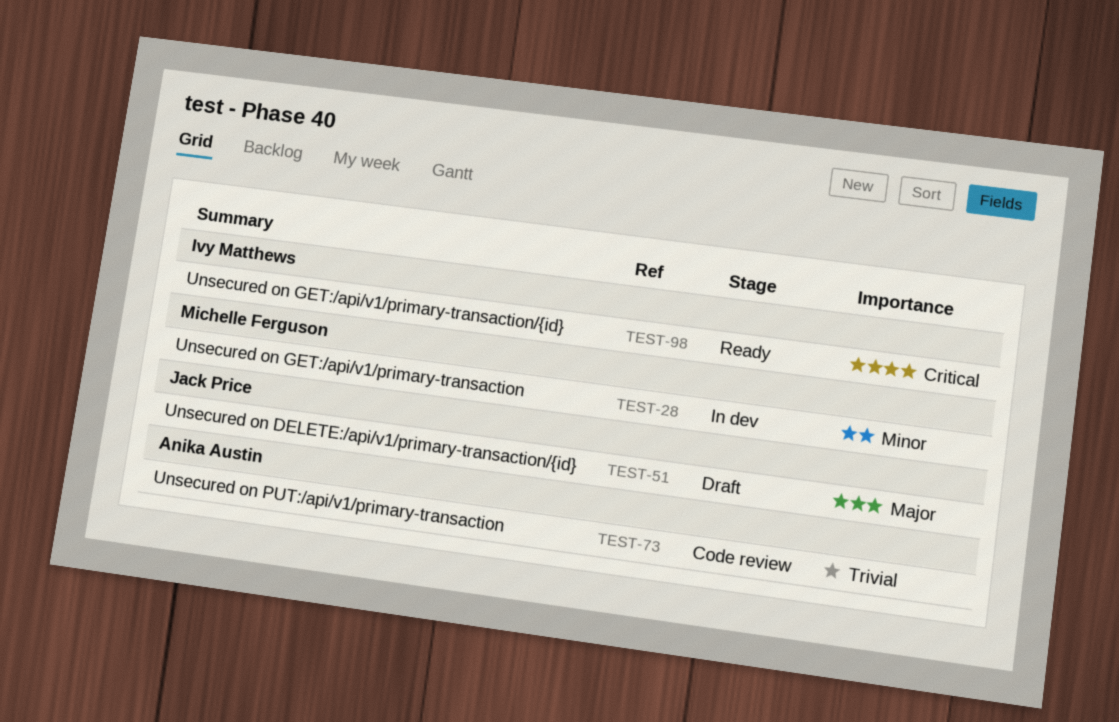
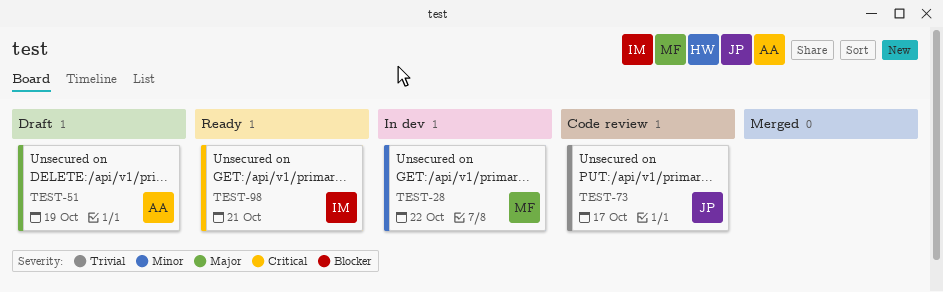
TEST-51, owner: Jack Price -> Anika Austin
TEST-73, owner: Anika Austin -> Jack Price

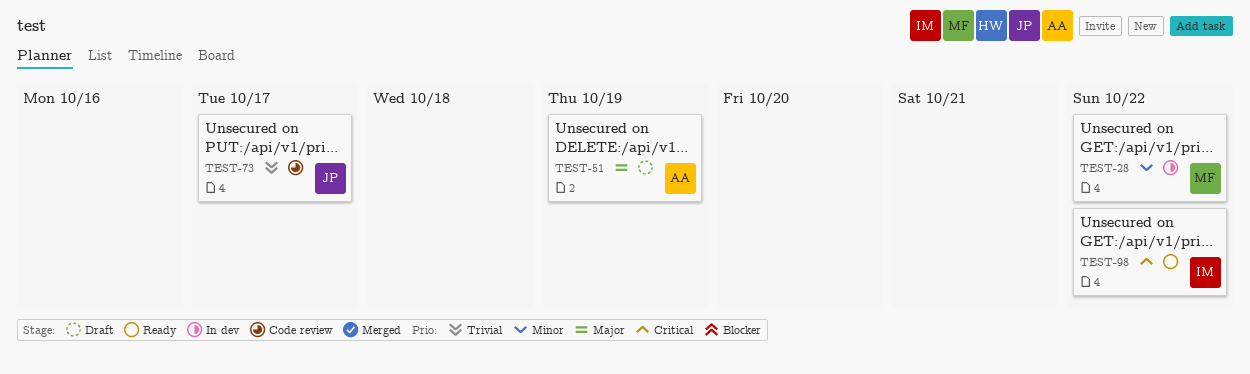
TEST-98, due: Oct 21 -> Oct 22

